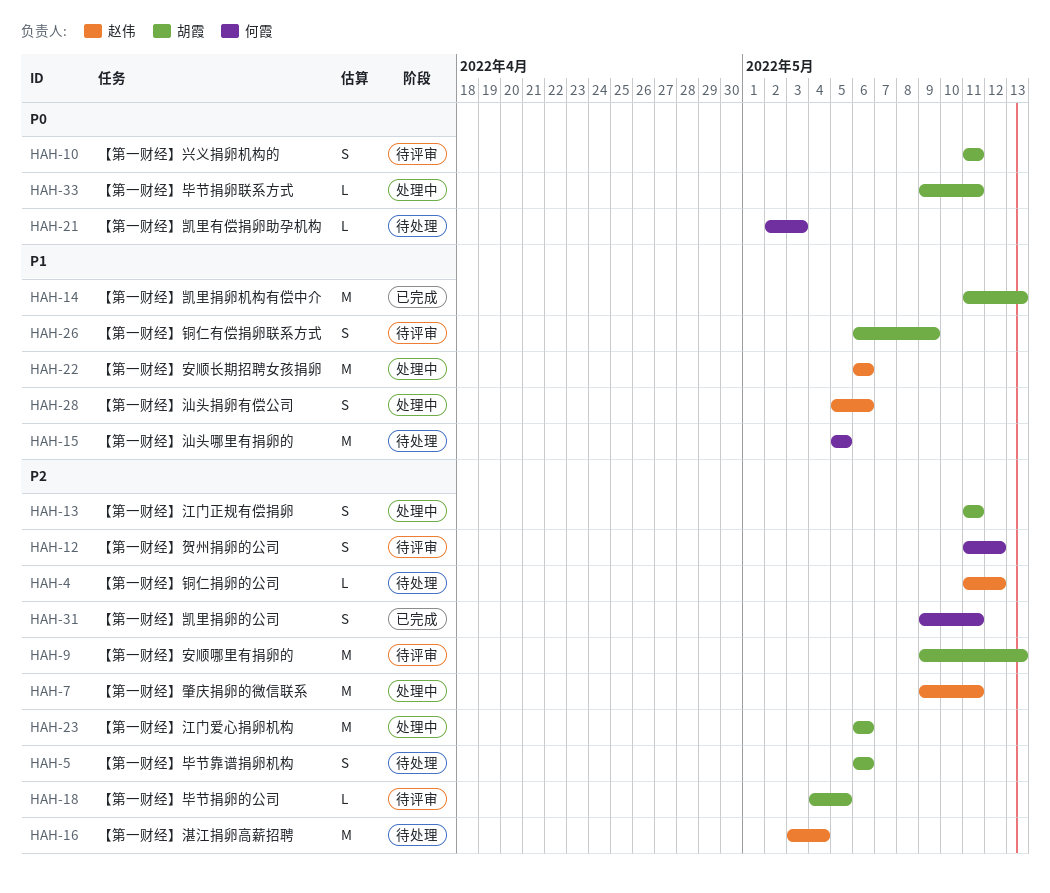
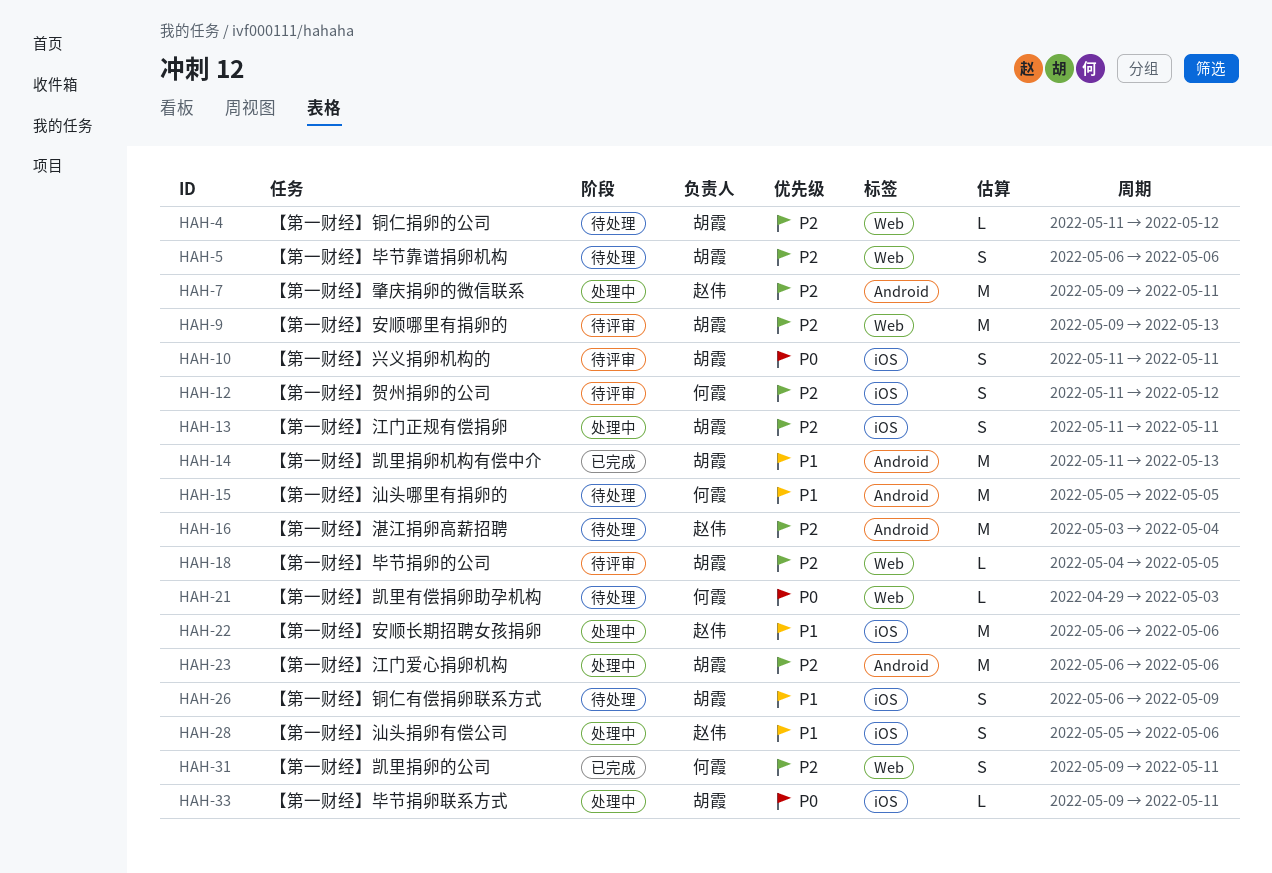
HAH-4, owner: 赵伟 -> 胡霞
HAH-21, start: May 2 -> Apr 29
HAH-26, status: 待评审 -> 待处理

